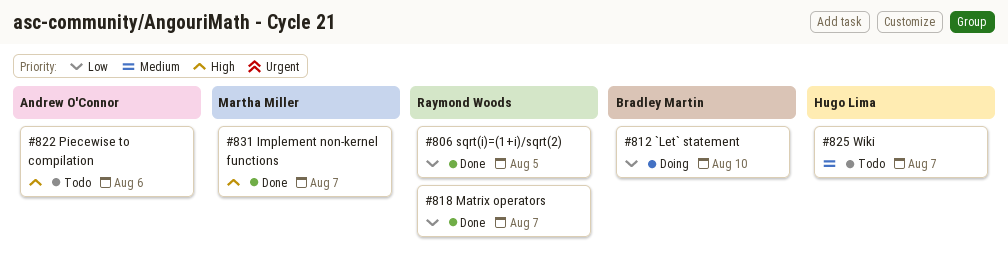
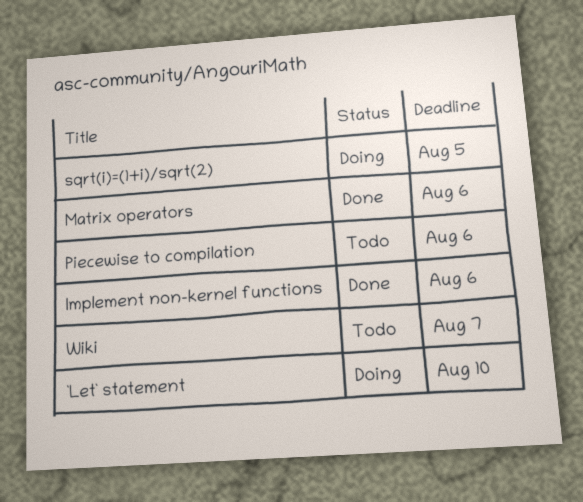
Implement non-kernel functions, due: Aug 7 -> Aug 6
Matrix operators, due: Aug 7 -> Aug 6
sqrt(i)=(1+i)/sqrt(2), status: Done -> Doing

